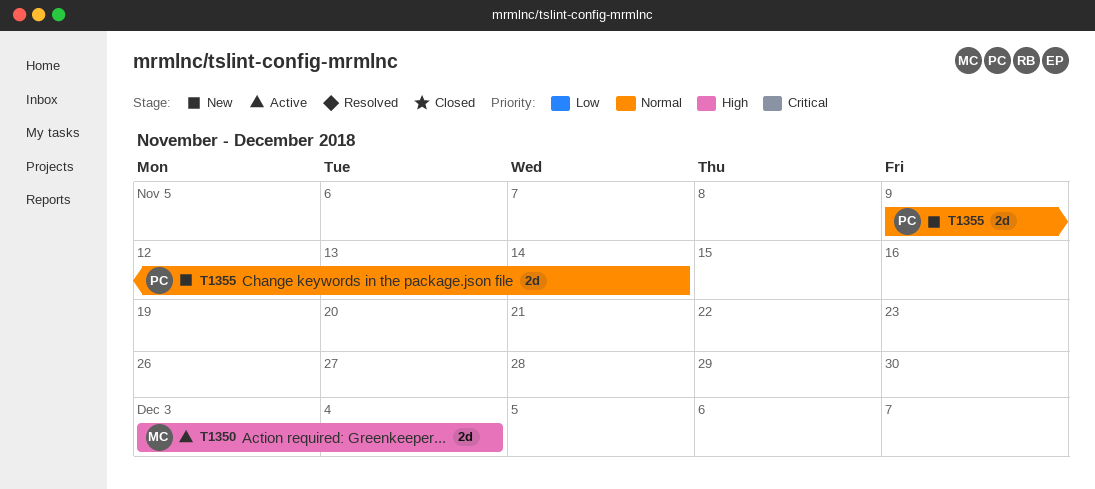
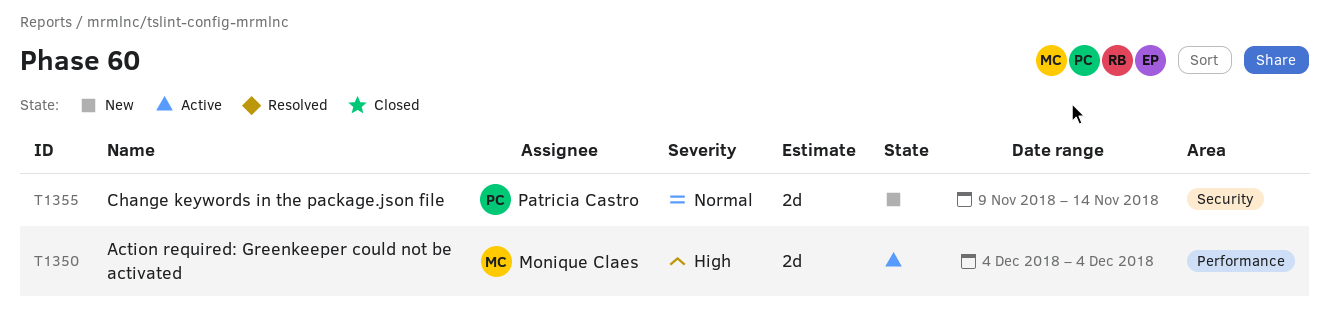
T1350, start: Dec 3 -> Dec 4

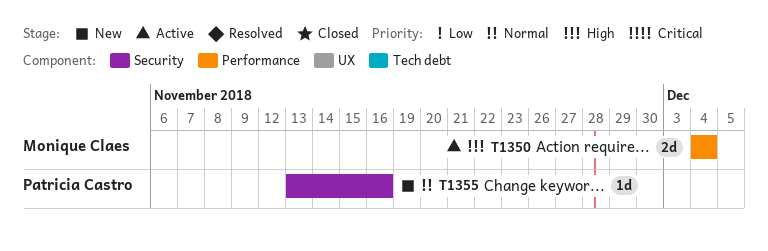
T1355, estimate: 2d -> 1d
T1355, start: Nov 9 -> Nov 13
T1355, due: Nov 14 -> Nov 16

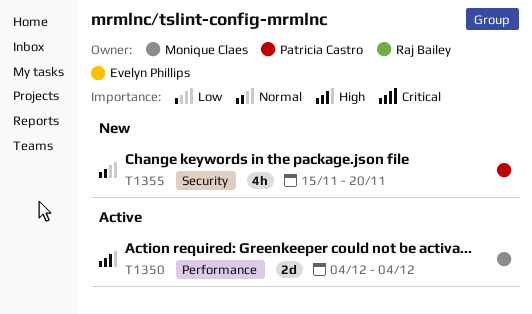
T1355, estimate: 1d -> 4h
T1355, start: Nov 13 -> Nov 15
T1355, due: Nov 16 -> Nov 20

